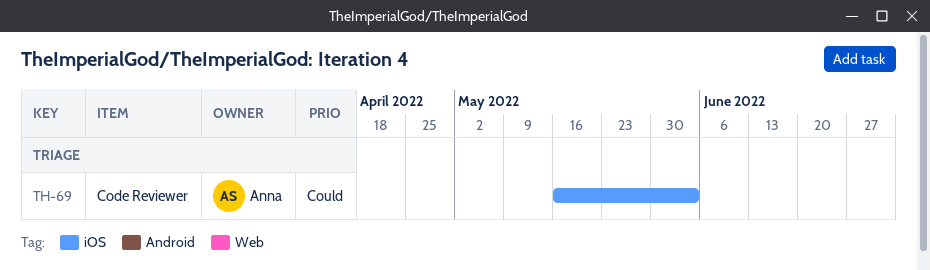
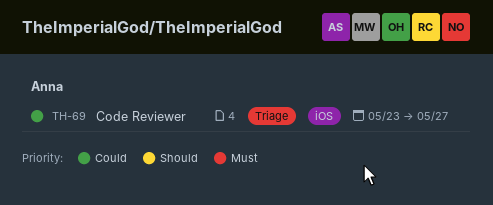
TH-69, start: May 16 -> May 23
TH-69, due: Jun 3 -> May 27

